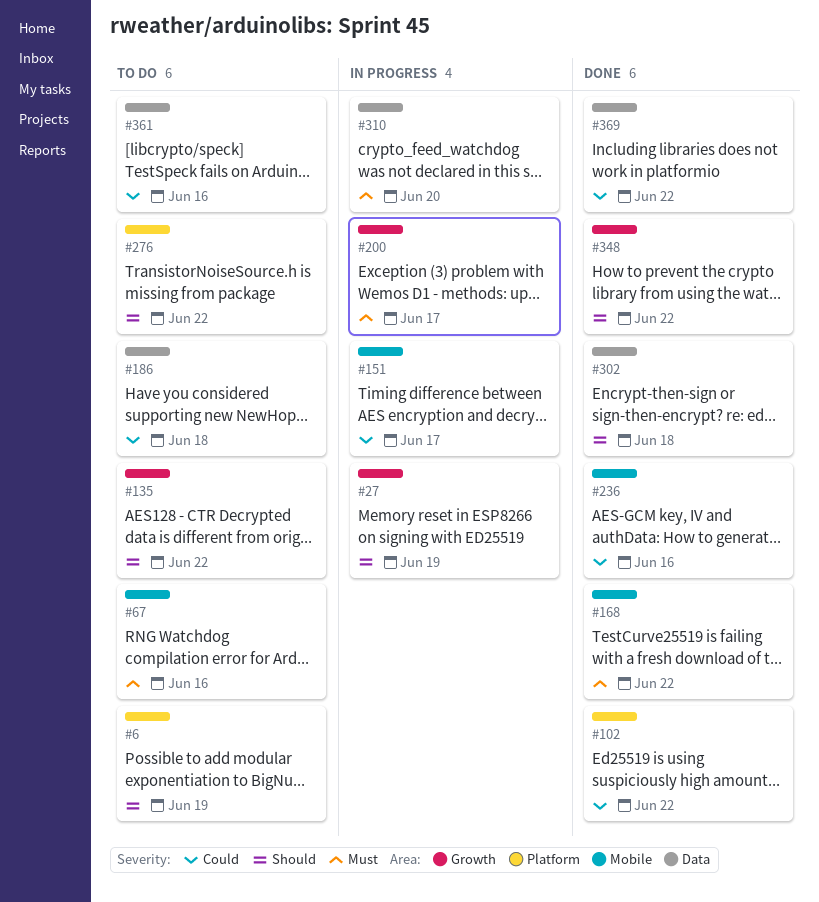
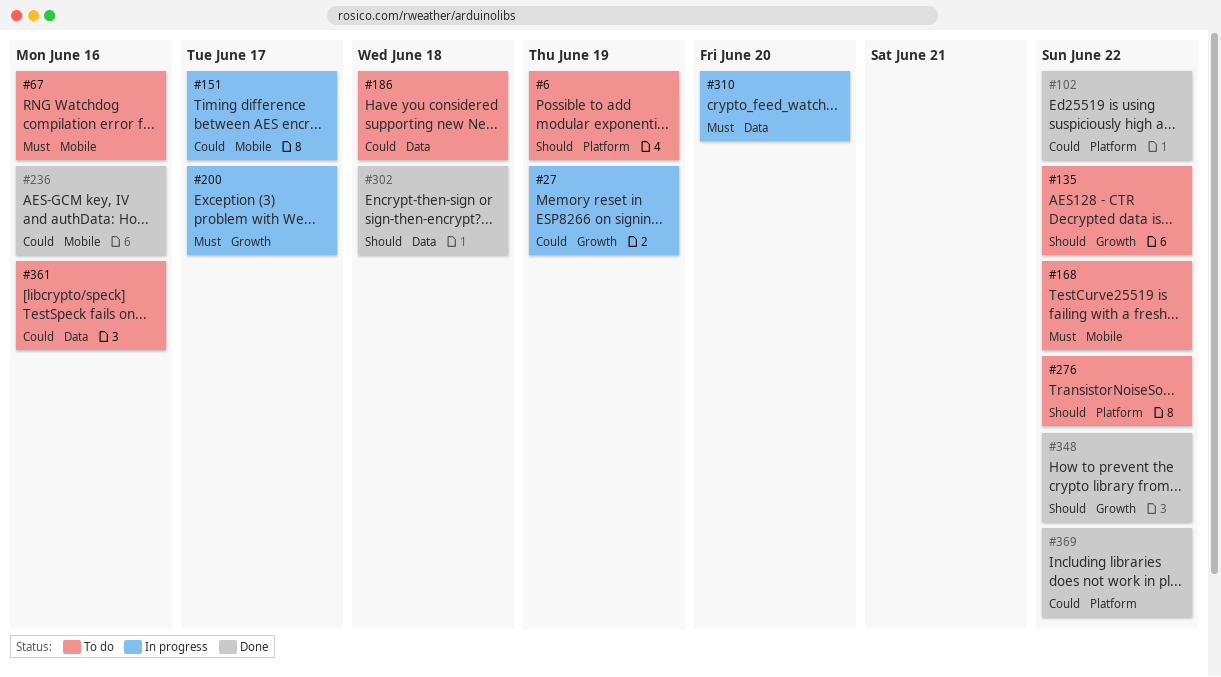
#27, priority: Should -> Could
#168, status: Done -> To do
#369, label: Data -> Platform

